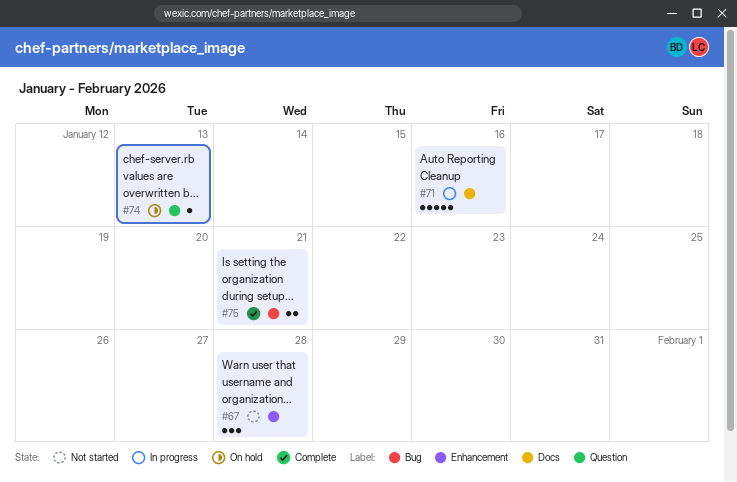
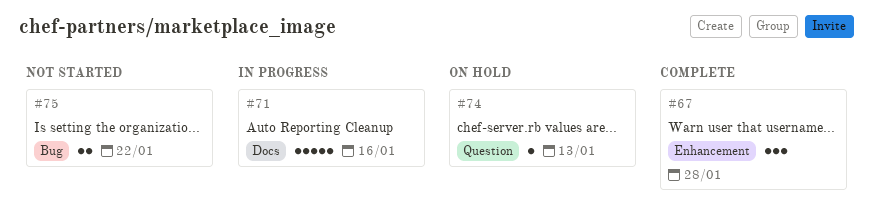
#67, status: Not started -> Complete
#75, status: Complete -> Not started
#75, due: Jan 21 -> Jan 22

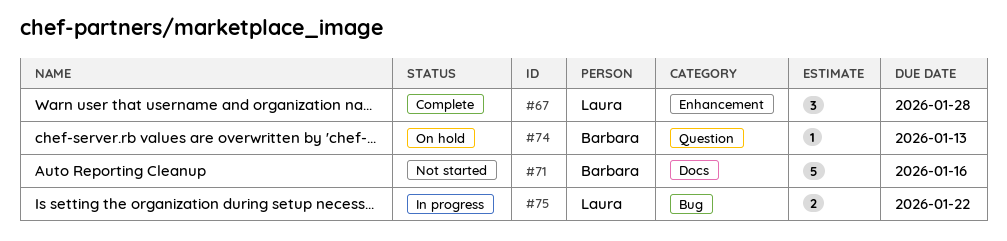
#71, status: In progress -> Not started
#75, status: Not started -> In progress

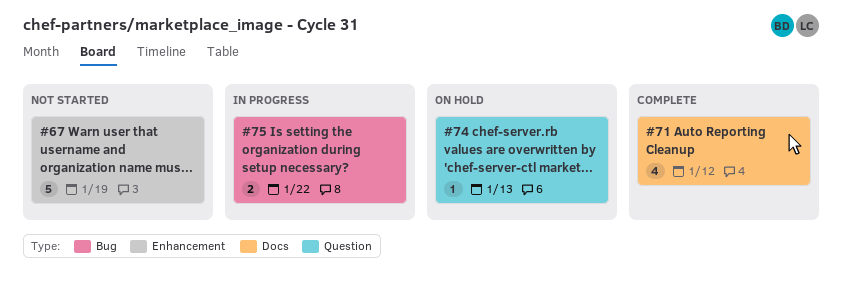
#67, status: Complete -> Not started
#67, estimate: 3 -> 5
#67, due: Jan 28 -> Jan 19
#71, status: Not started -> Complete
#71, estimate: 5 -> 4
#71, due: Jan 16 -> Jan 12

